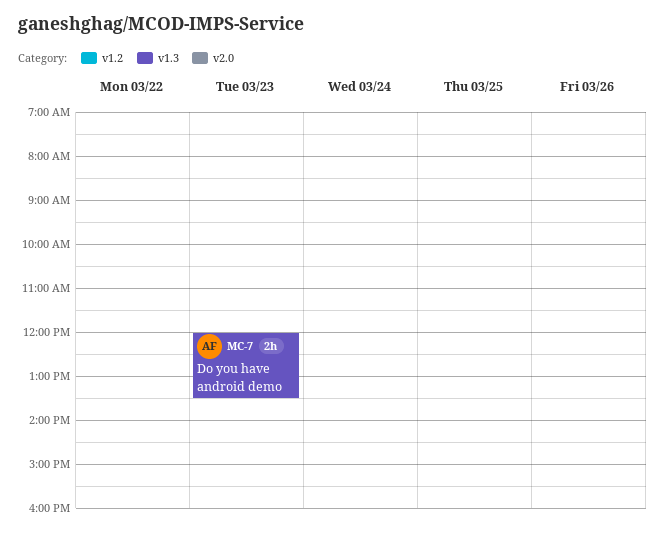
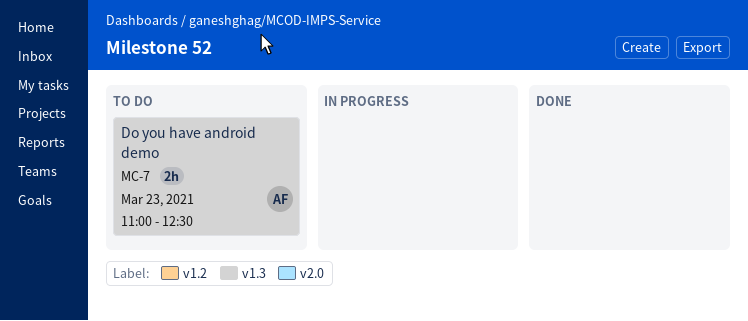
MC-7, begins: 12:00 -> 11:00
MC-7, ends: 13:30 -> 12:30

